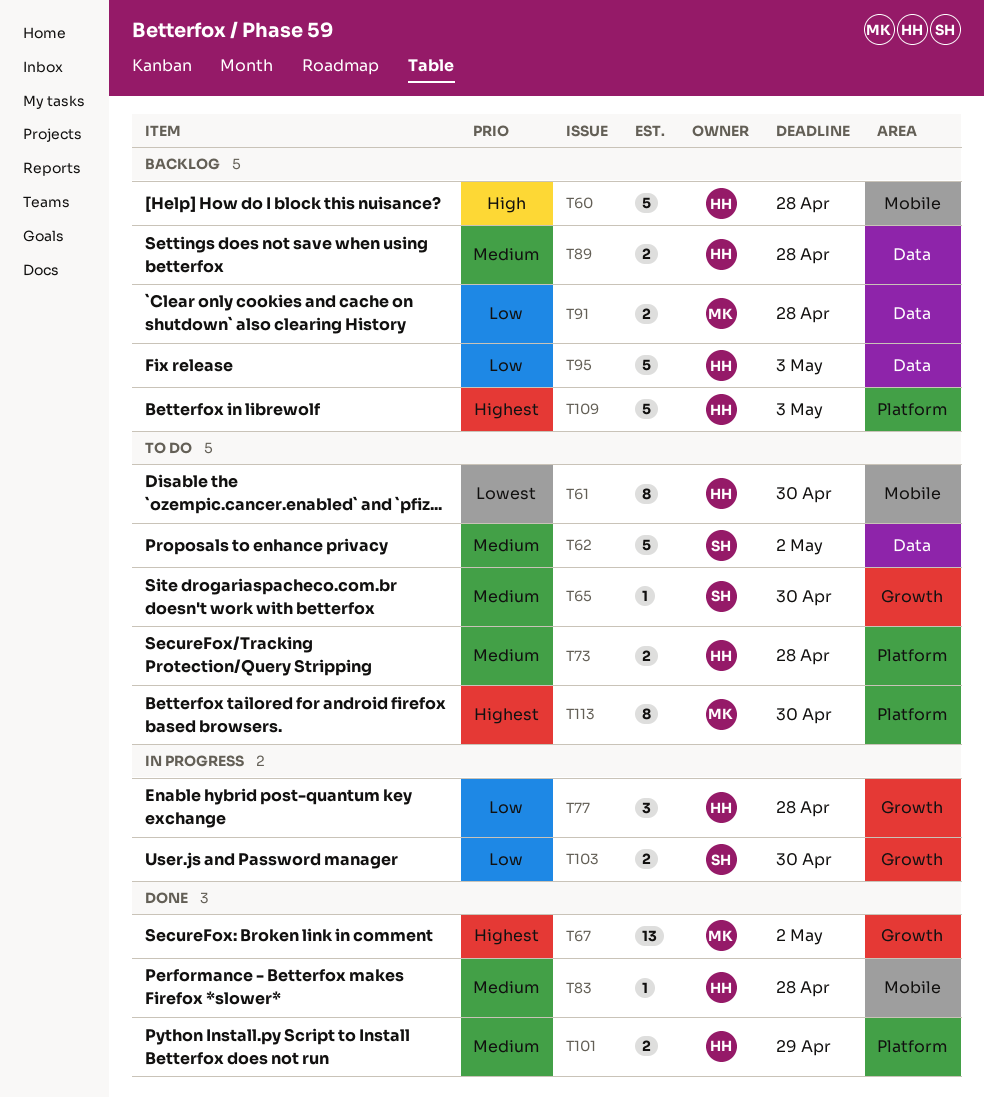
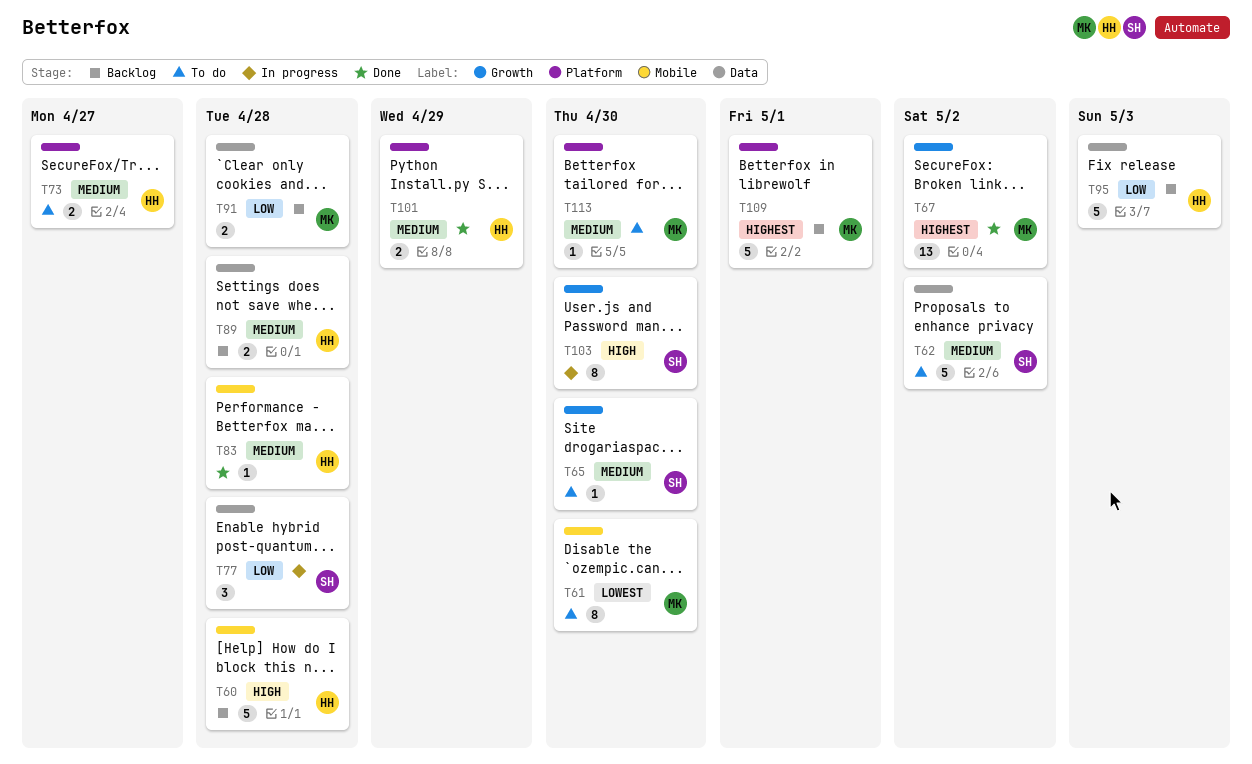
T61, owner: HH -> MK
T73, due: Apr 28 -> Apr 27
T77, owner: HH -> SH
T77, label: Growth -> Data
T103, priority: Low -> High
T103, estimate: 2 -> 8
T109, owner: HH -> MK
T109, due: May 3 -> May 1
T113, priority: Highest -> Medium
T113, estimate: 8 -> 1

